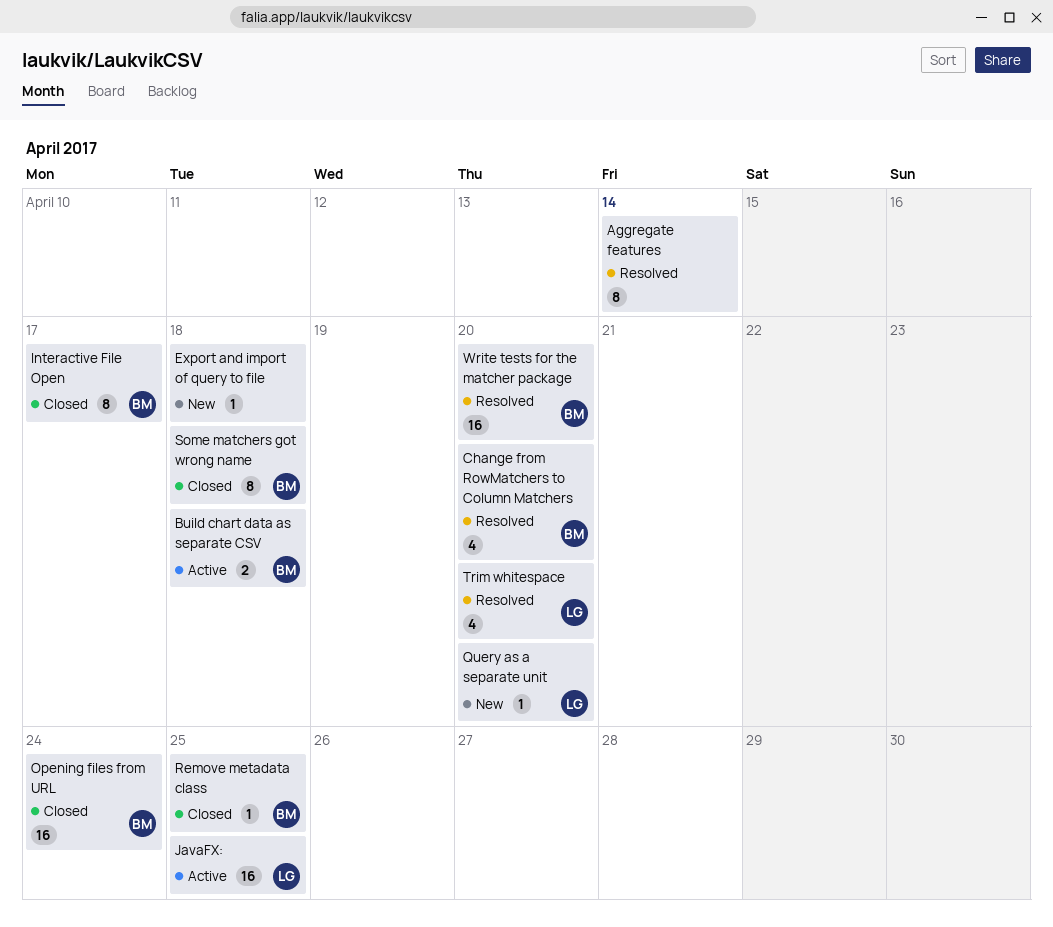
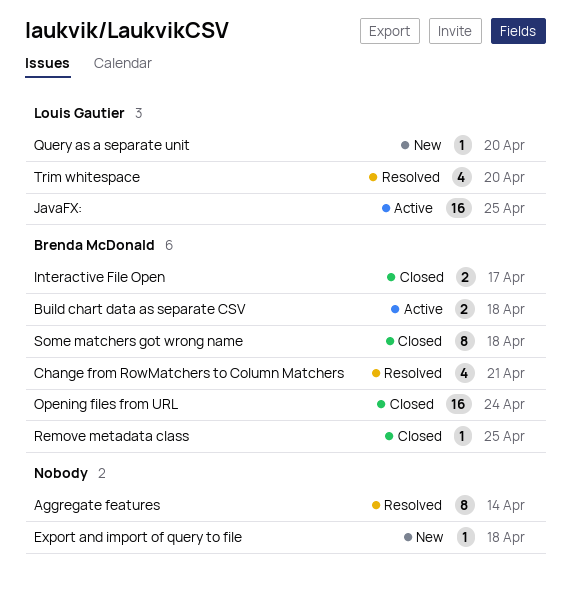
Change from RowMatchers to Column Matchers, due: Apr 20 -> Apr 21
Interactive File Open, estimate: 8 -> 2
Write tests for the matcher package: present -> none

